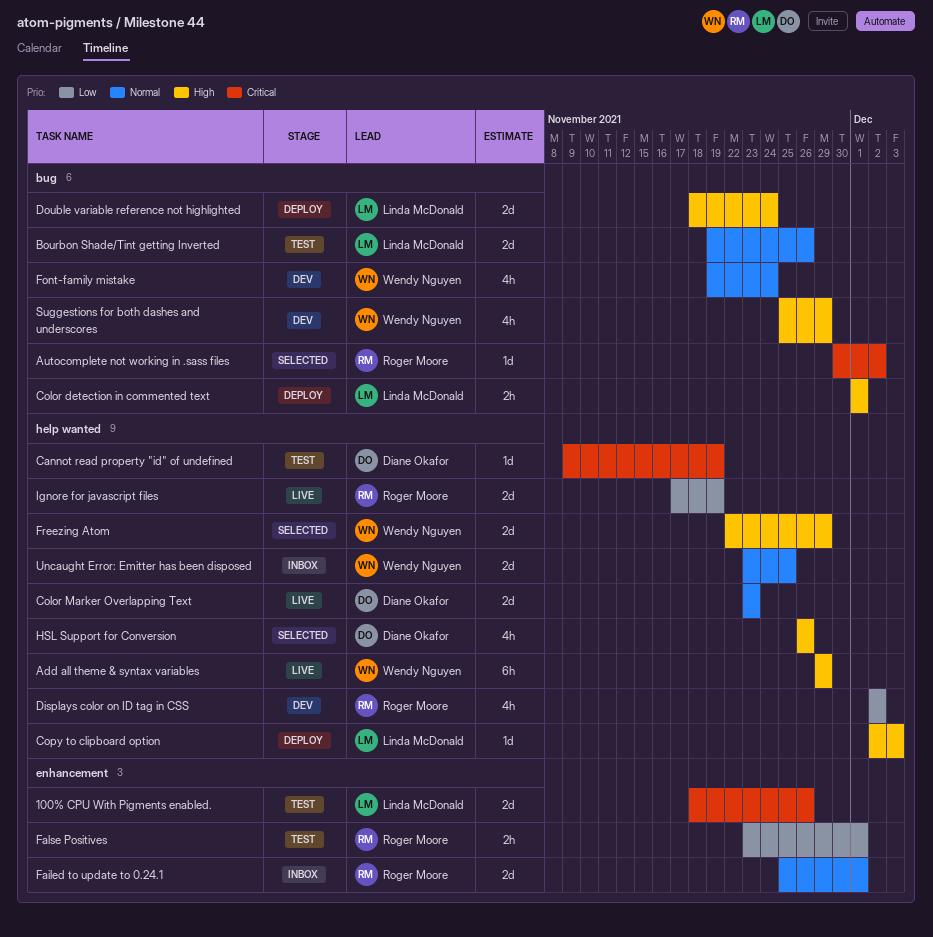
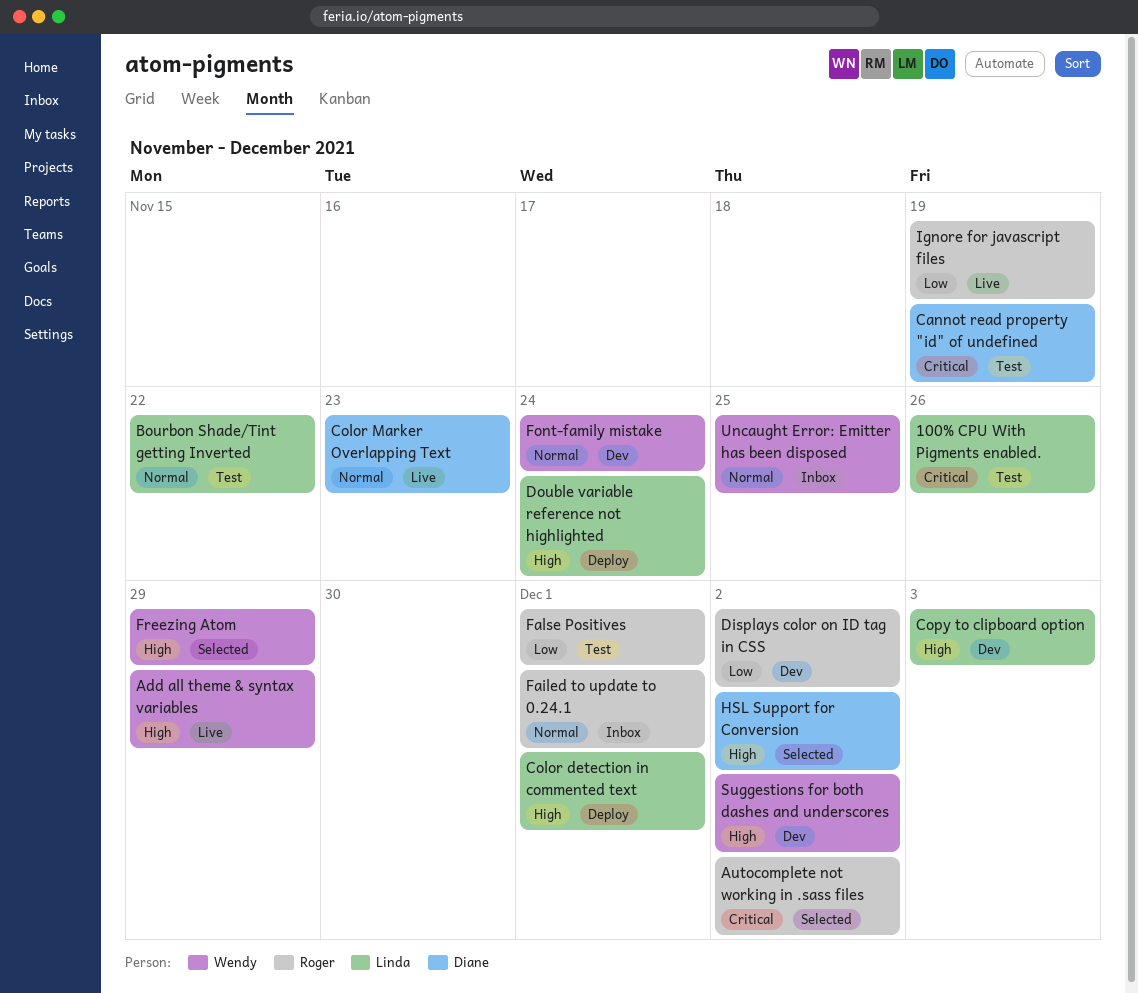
Bourbon Shade/Tint getting Inverted, due: Nov 26 -> Nov 22
Copy to clipboard option, status: Deploy -> Dev
HSL Support for Conversion, due: Nov 26 -> Dec 2
Suggestions for both dashes and underscores, due: Nov 29 -> Dec 2

